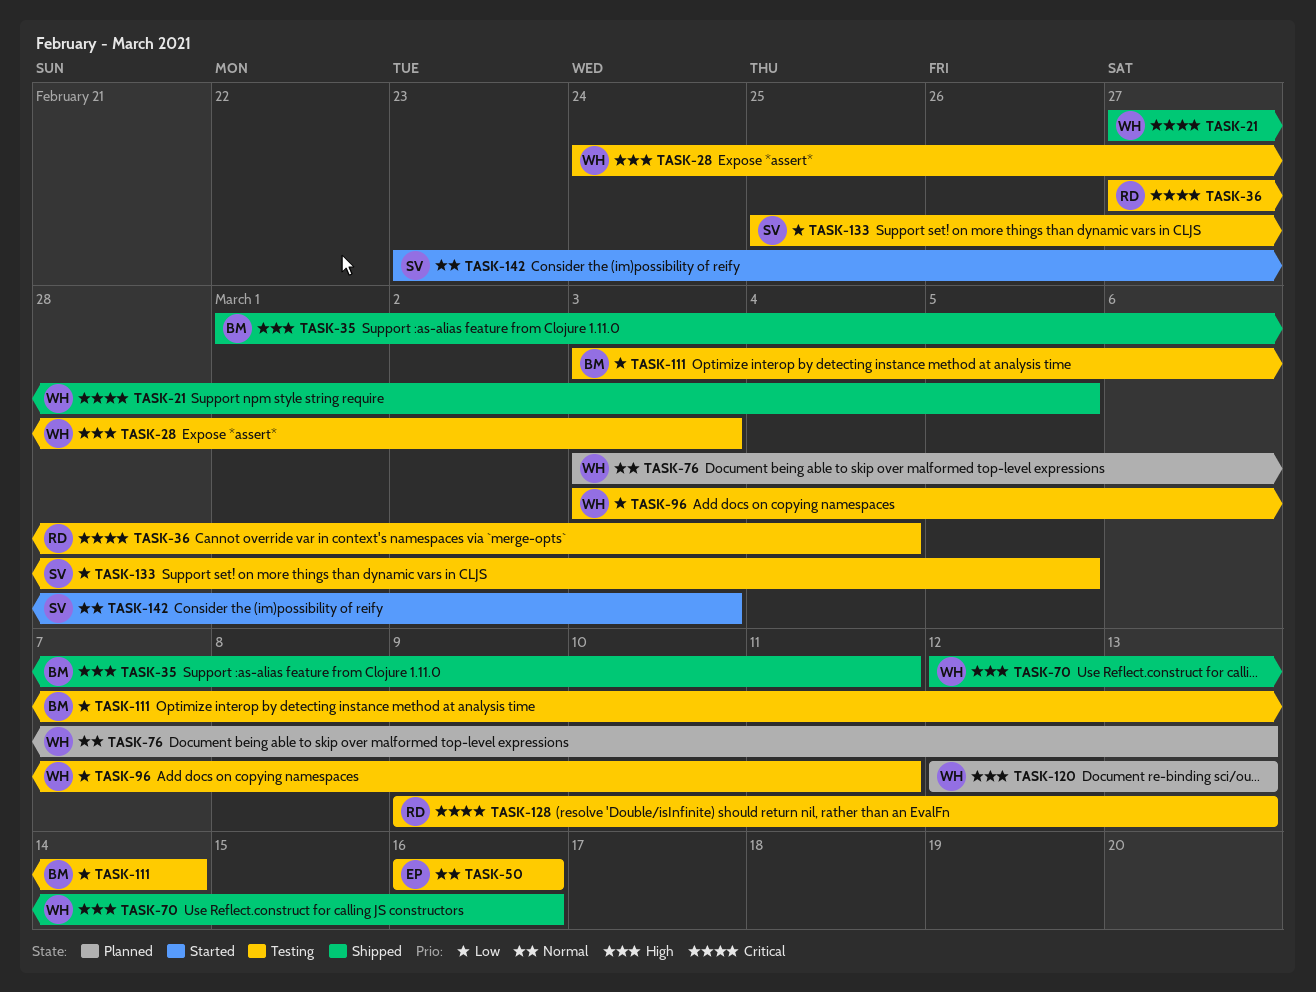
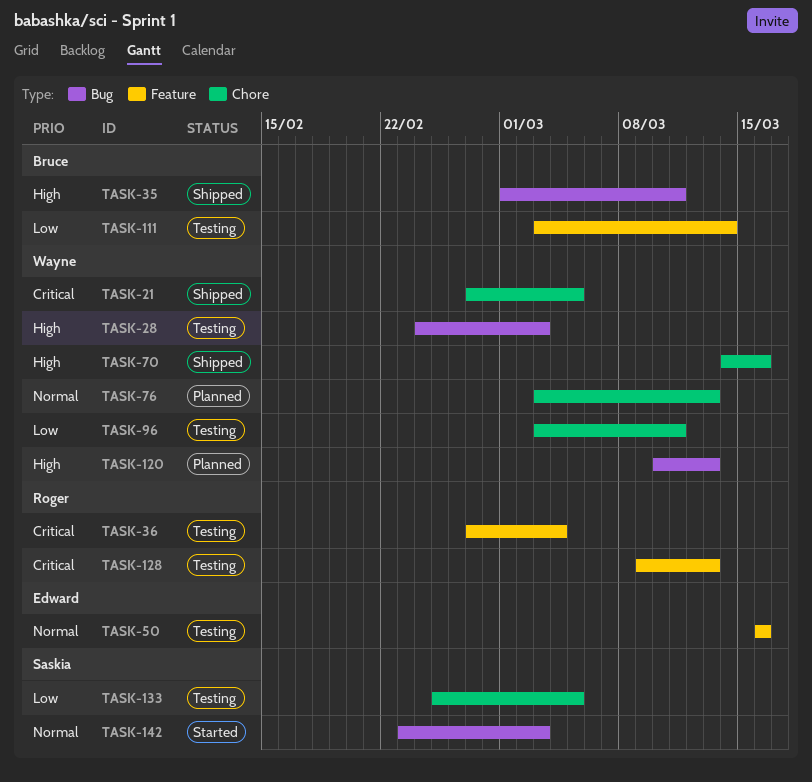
TASK-70, start: Mar 12 -> Mar 14
TASK-120, start: Mar 12 -> Mar 10

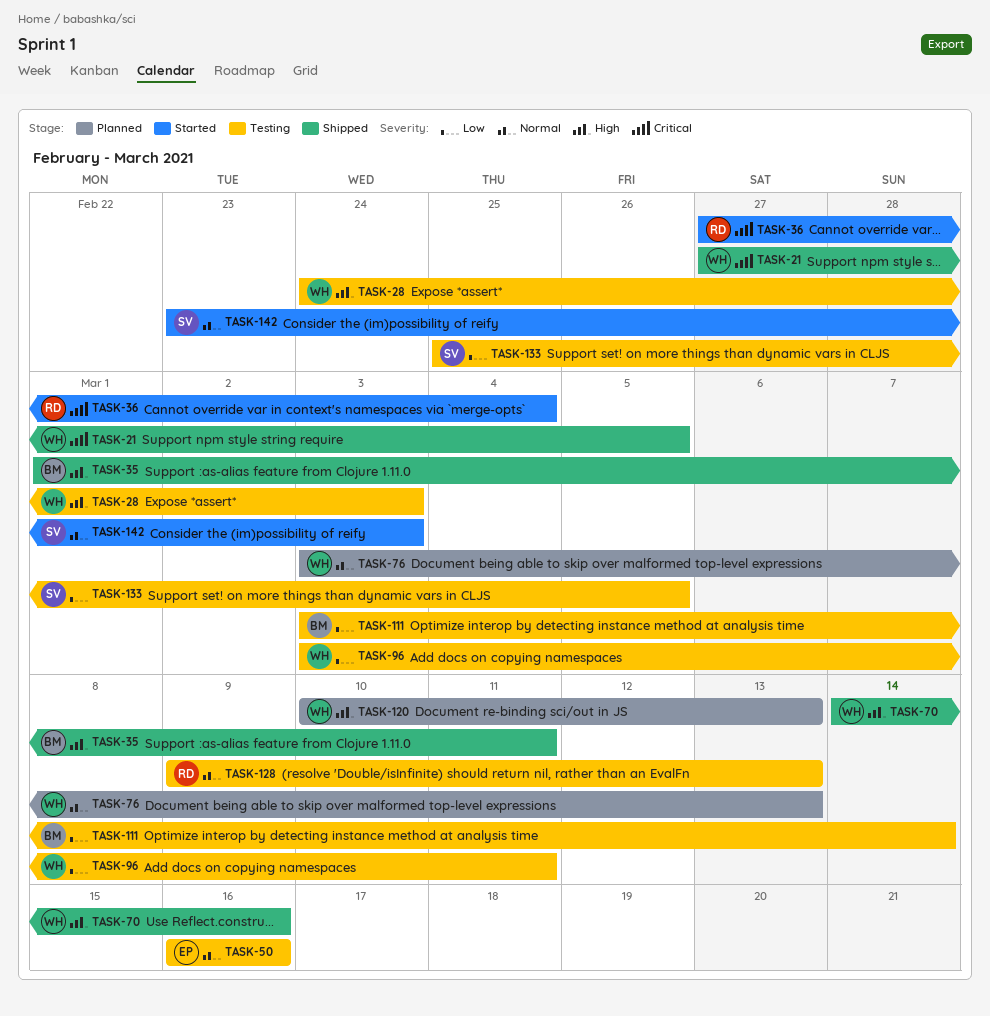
TASK-36, status: Testing -> Started
TASK-128, priority: Critical -> Normal

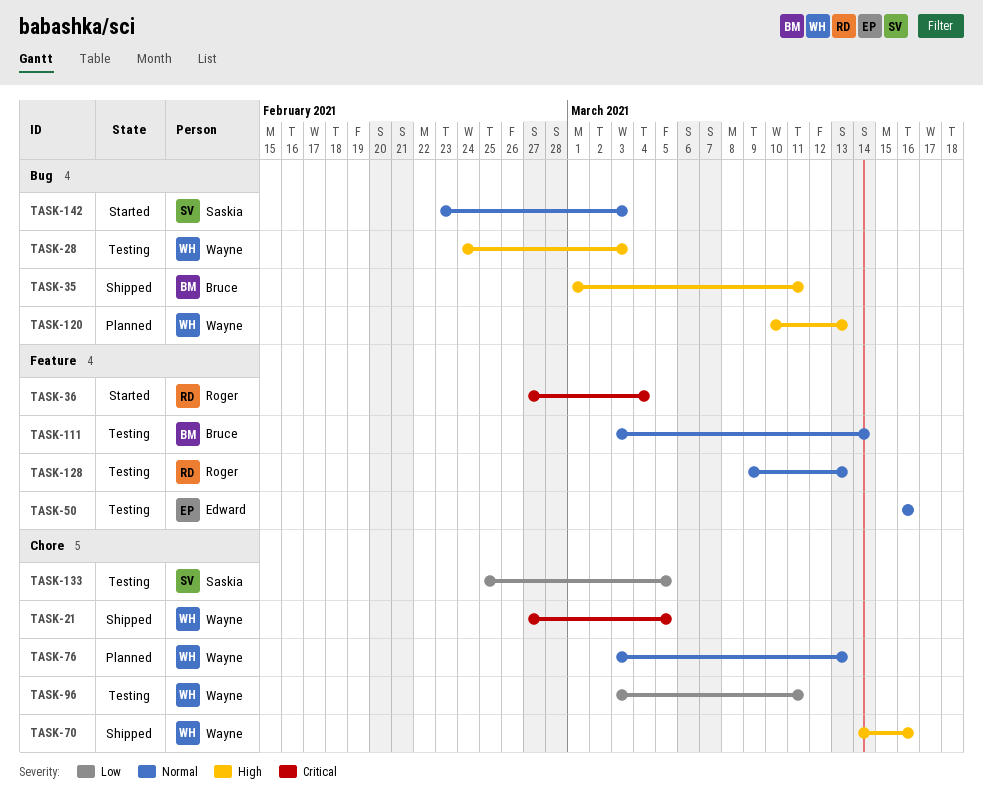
TASK-111, priority: Low -> Normal

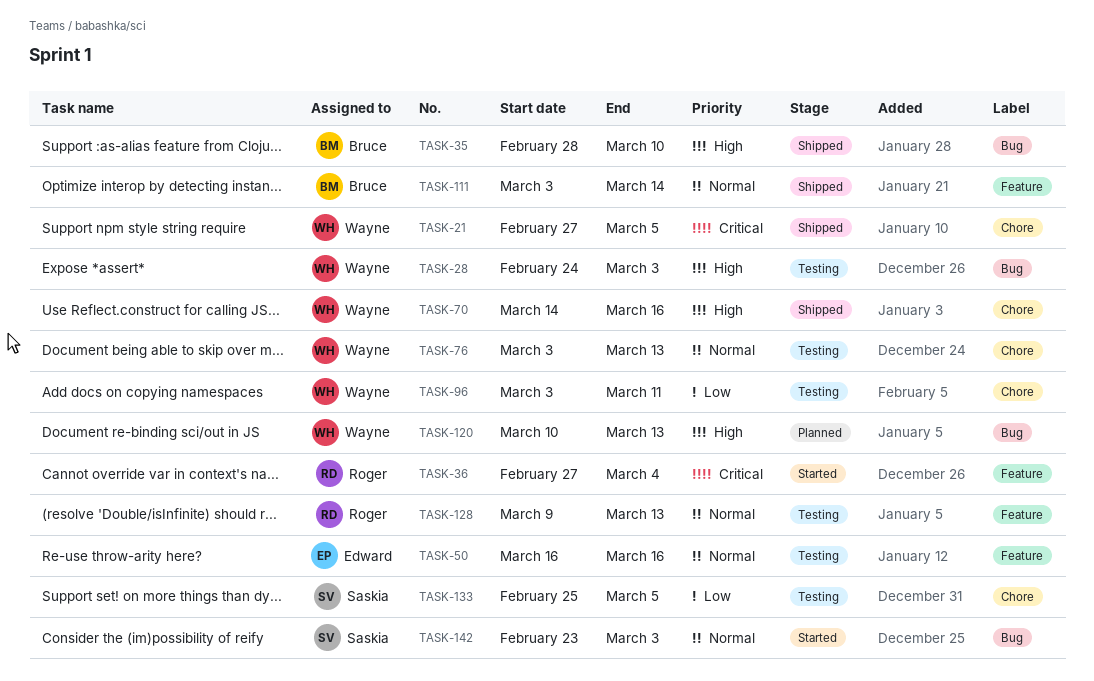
TASK-35, start: Mar 1 -> Feb 28
TASK-35, due: Mar 11 -> Mar 10
TASK-76, status: Planned -> Testing
TASK-111, status: Testing -> Shipped

